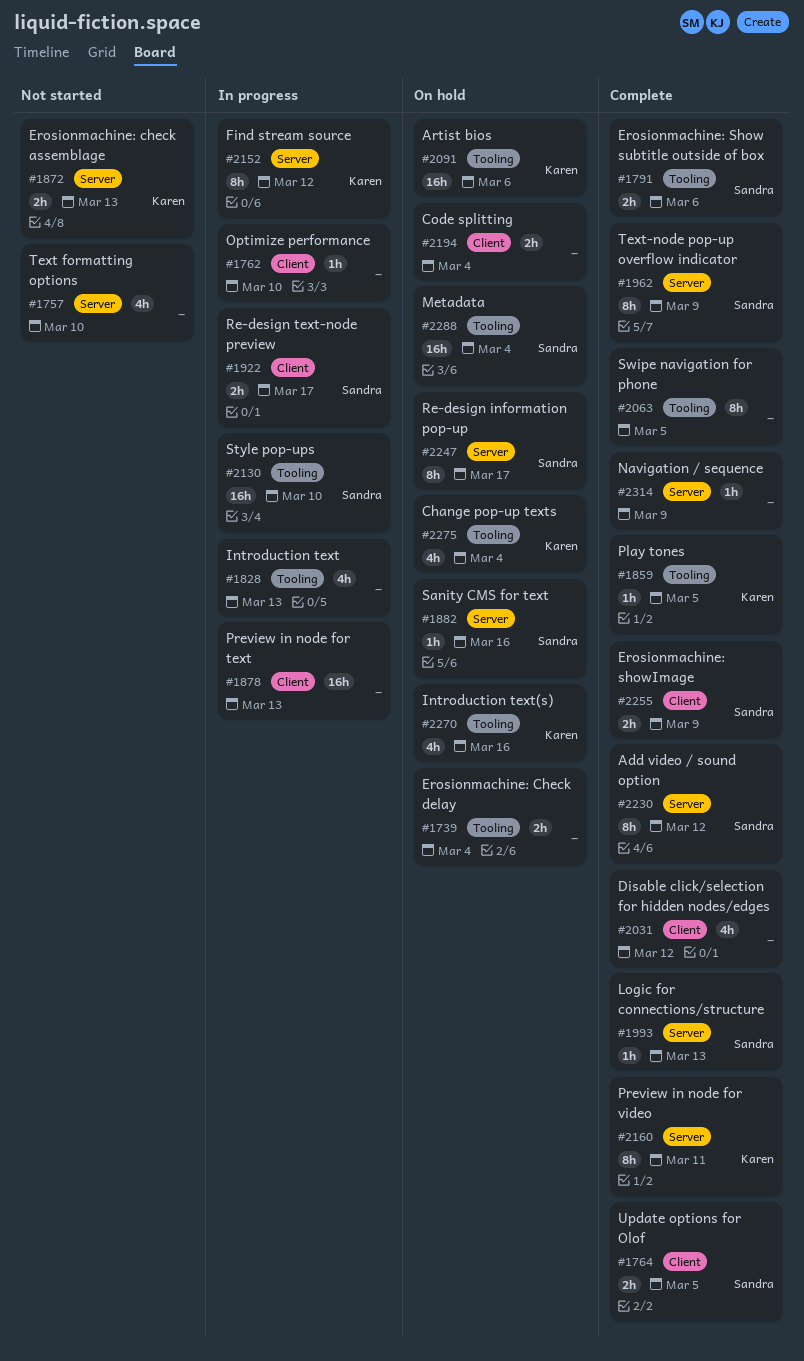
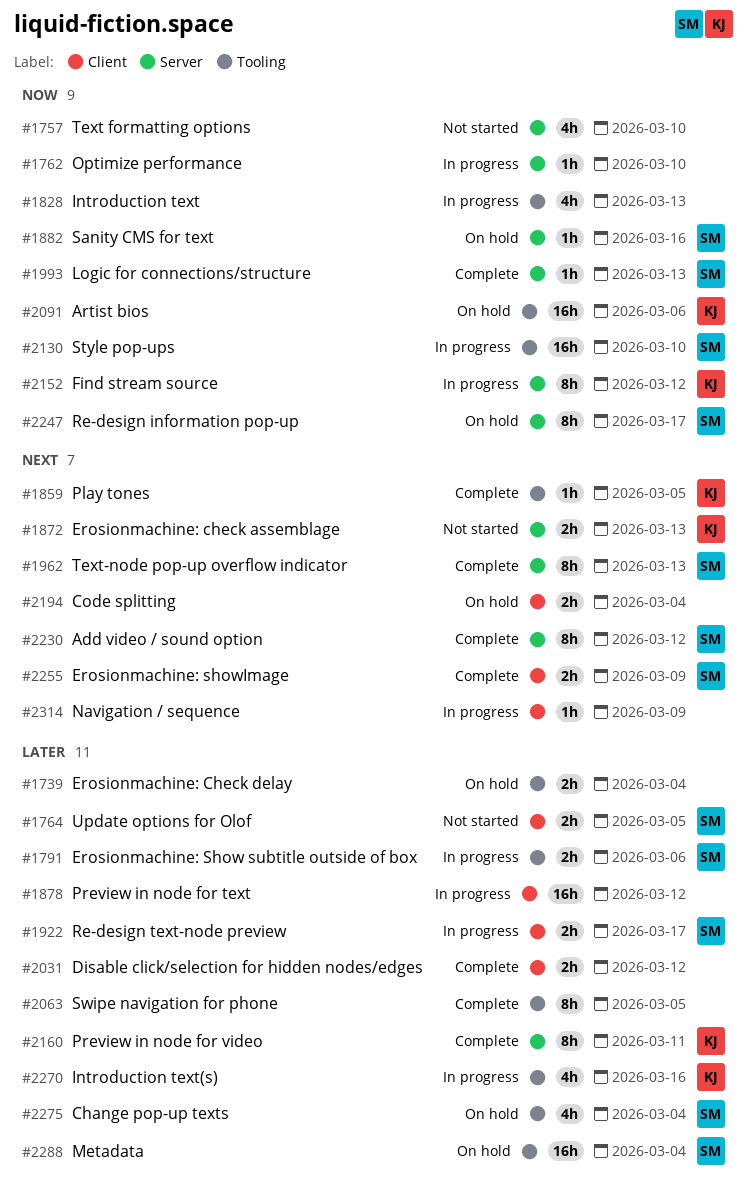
#1762, label: Client -> Server
#1764, status: Complete -> Not started
#1791, status: Complete -> In progress
#1878, due: Mar 13 -> Mar 12
#1962, due: Mar 9 -> Mar 13
#2031, estimate: 4h -> 2h
#2270, status: On hold -> In progress
#2275, owner: Karen -> Sandra
#2314, status: Complete -> In progress
#2314, label: Server -> Client

